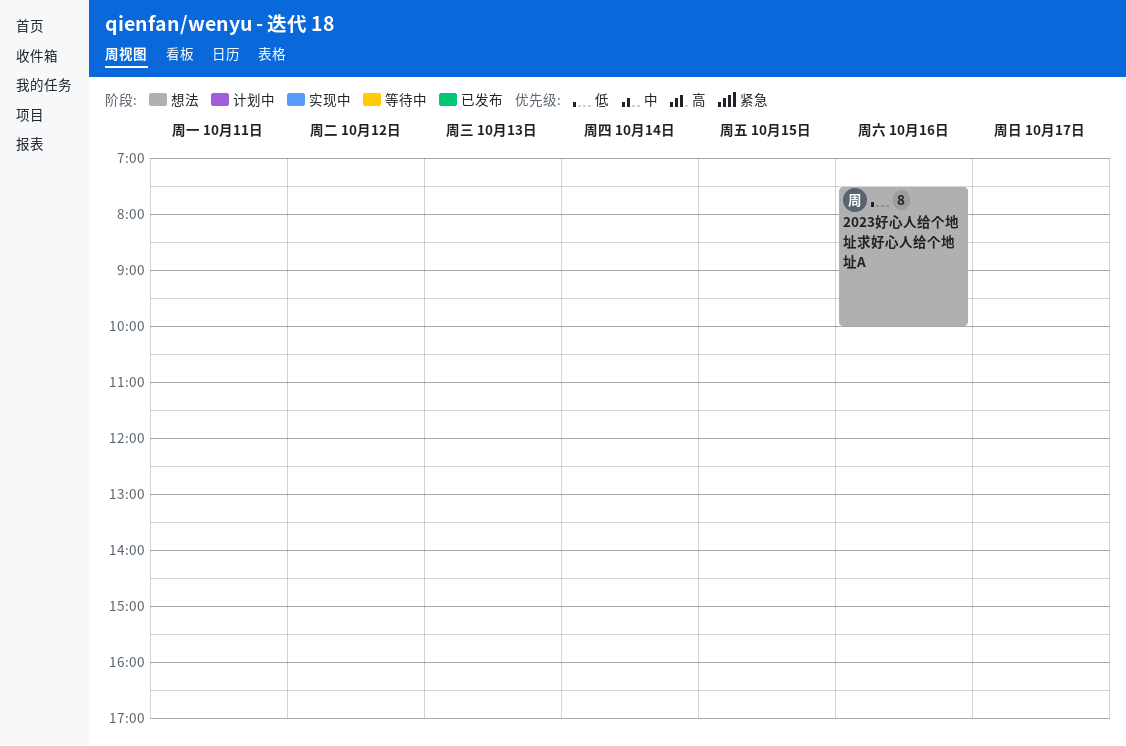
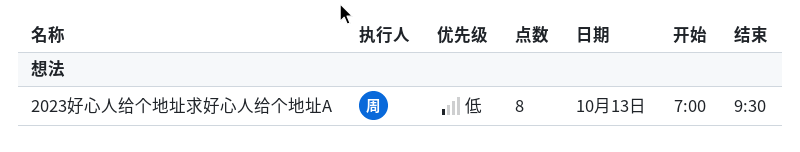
2023好心人给个地址求好心人给个地址A, day: Oct 16 -> Oct 13
2023好心人给个地址求好心人给个地址A, begins: 07:30 -> 07:00
2023好心人给个地址求好心人给个地址A, ends: 10:00 -> 09:30

